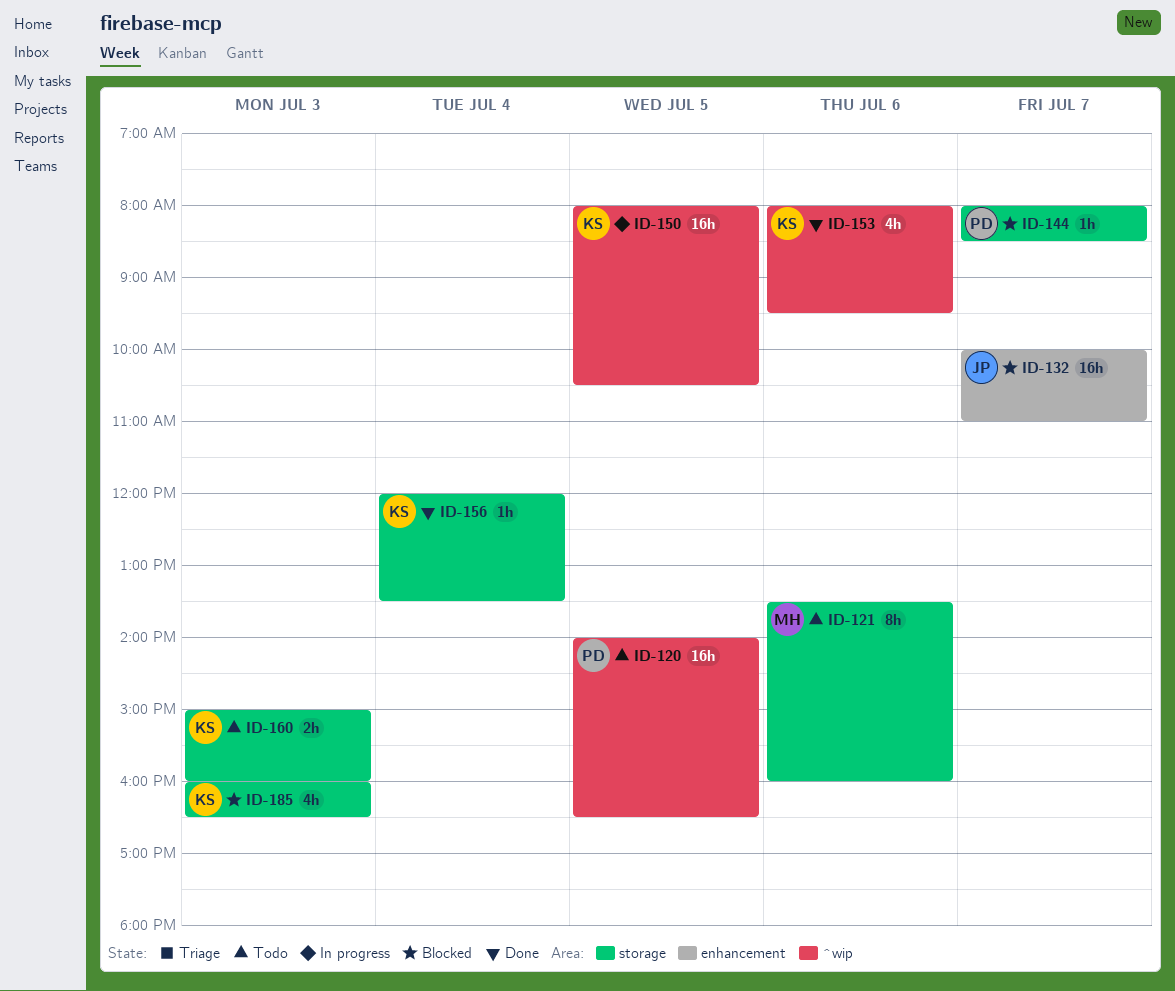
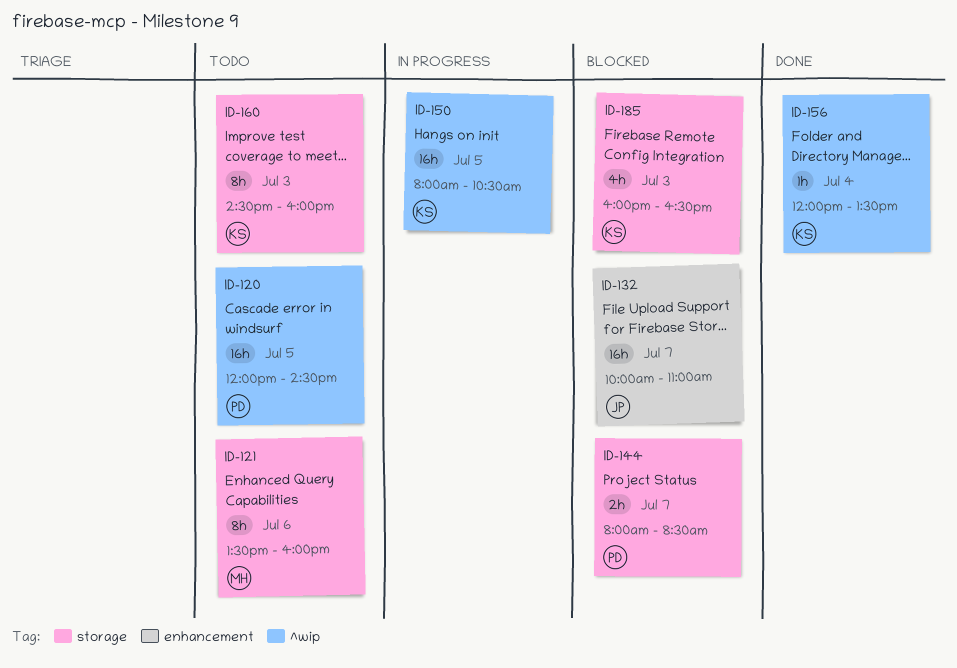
ID-120, begins: 14:00 -> 12:00
ID-120, ends: 16:30 -> 14:30
ID-144, estimate: 1h -> 2h
ID-153: present -> none
ID-156, label: storage -> ^wip
ID-160, estimate: 2h -> 8h
ID-160, begins: 15:00 -> 14:30

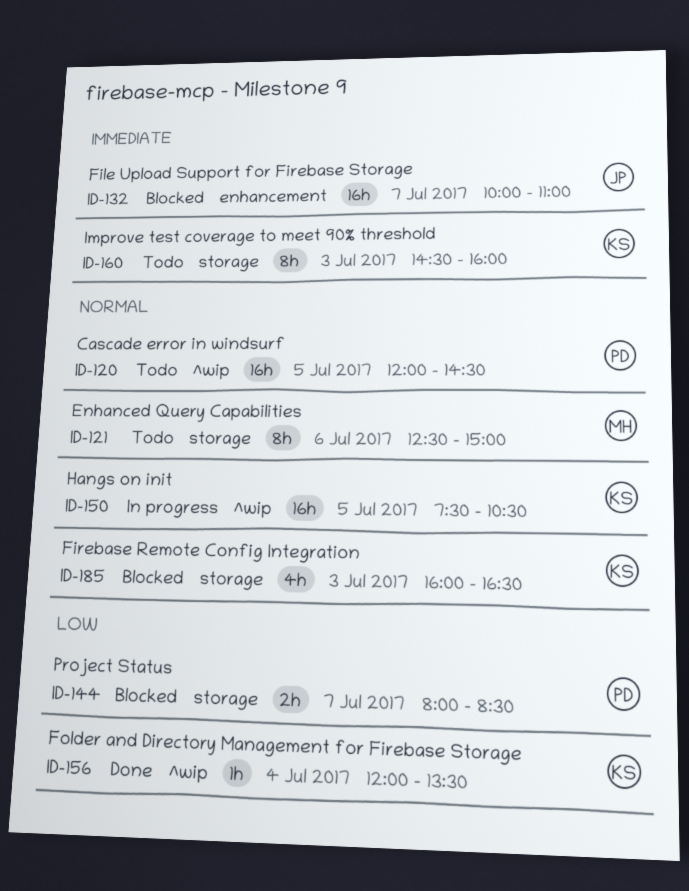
ID-121, begins: 13:30 -> 12:30
ID-121, ends: 16:00 -> 15:00
ID-150, begins: 08:00 -> 07:30

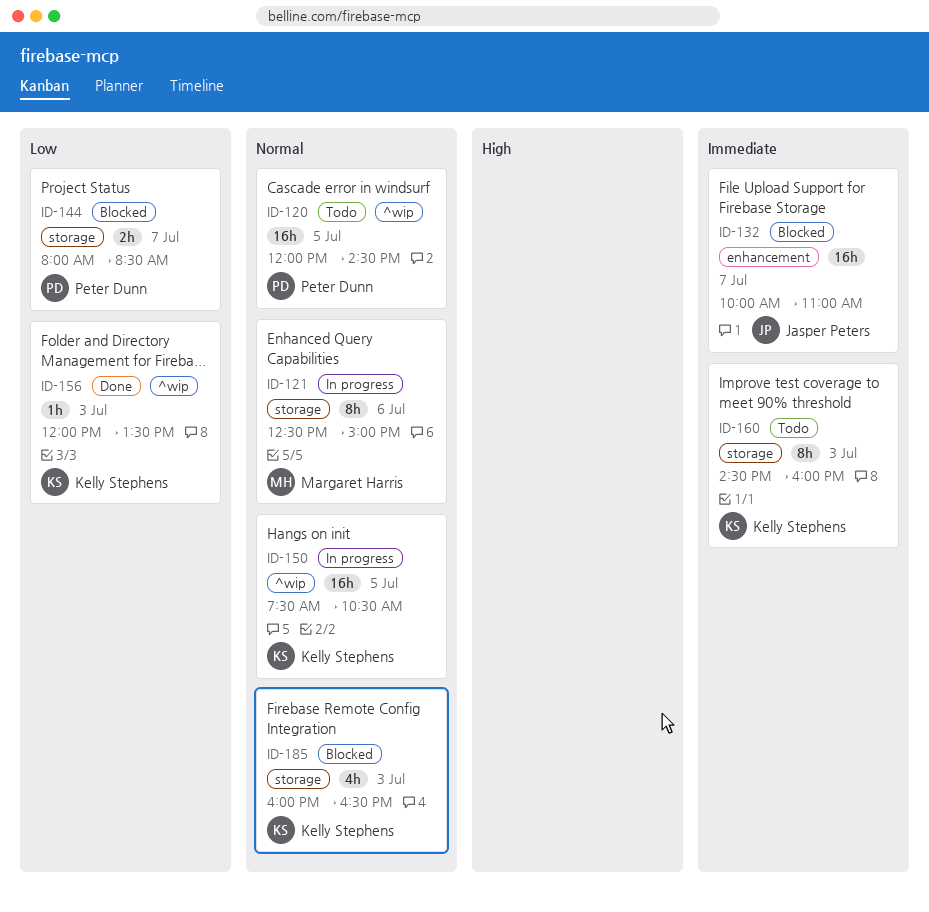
ID-121, status: Todo -> In progress
ID-156, day: Jul 4 -> Jul 3

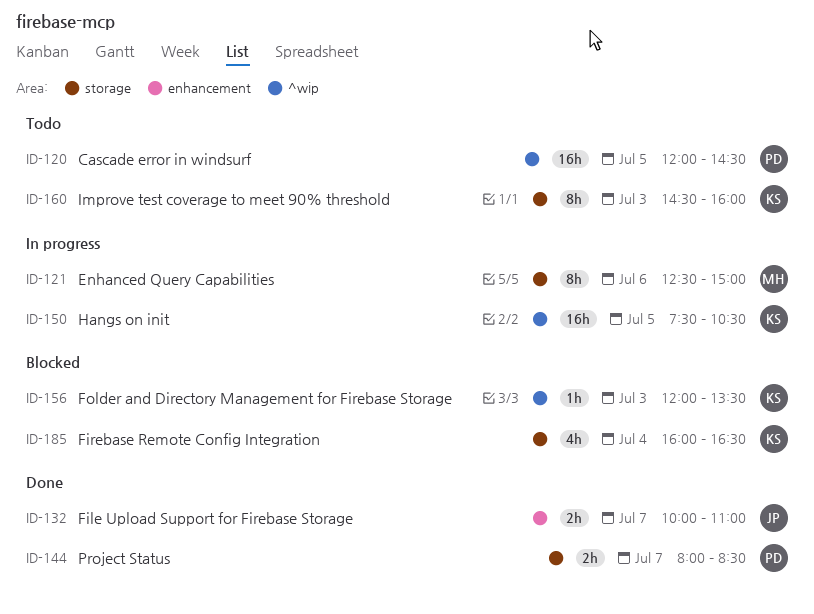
ID-132, status: Blocked -> Done
ID-132, estimate: 16h -> 2h
ID-144, status: Blocked -> Done
ID-156, status: Done -> Blocked
ID-185, day: Jul 3 -> Jul 4

